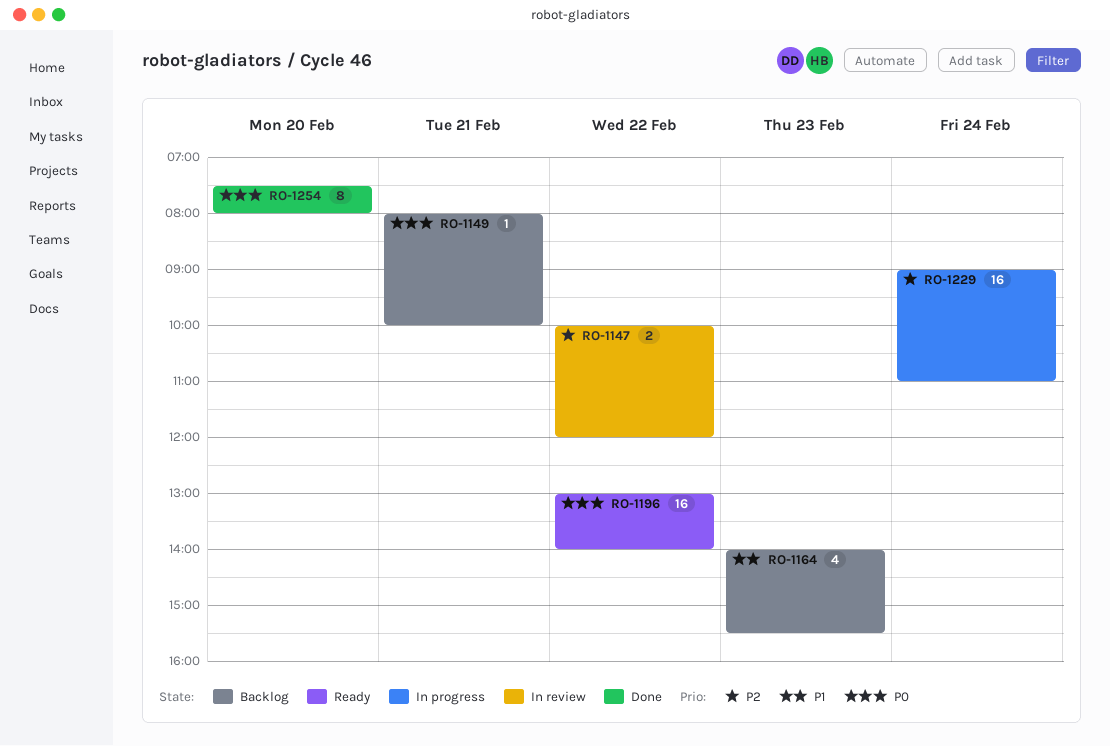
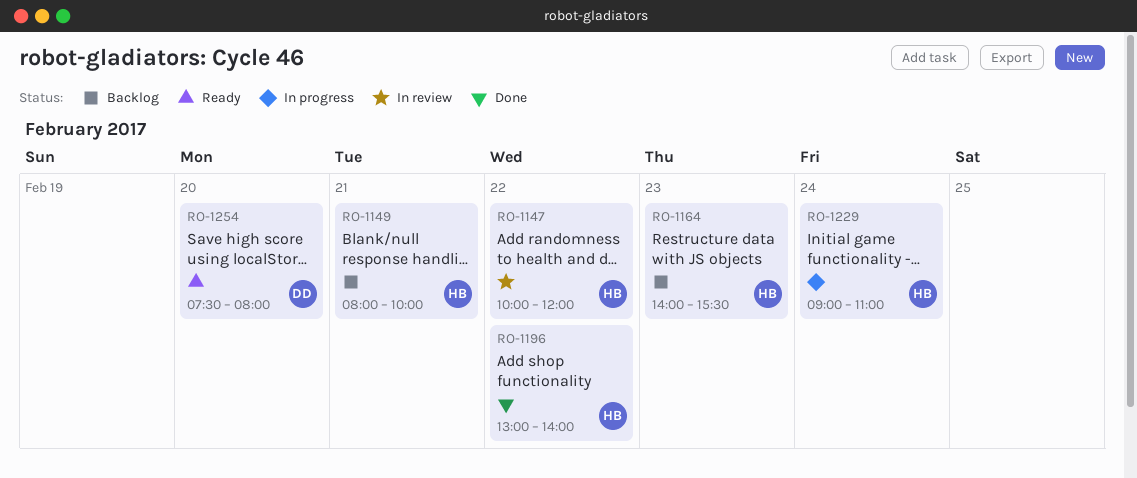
RO-1196, status: Ready -> Done
RO-1254, status: Done -> Ready

